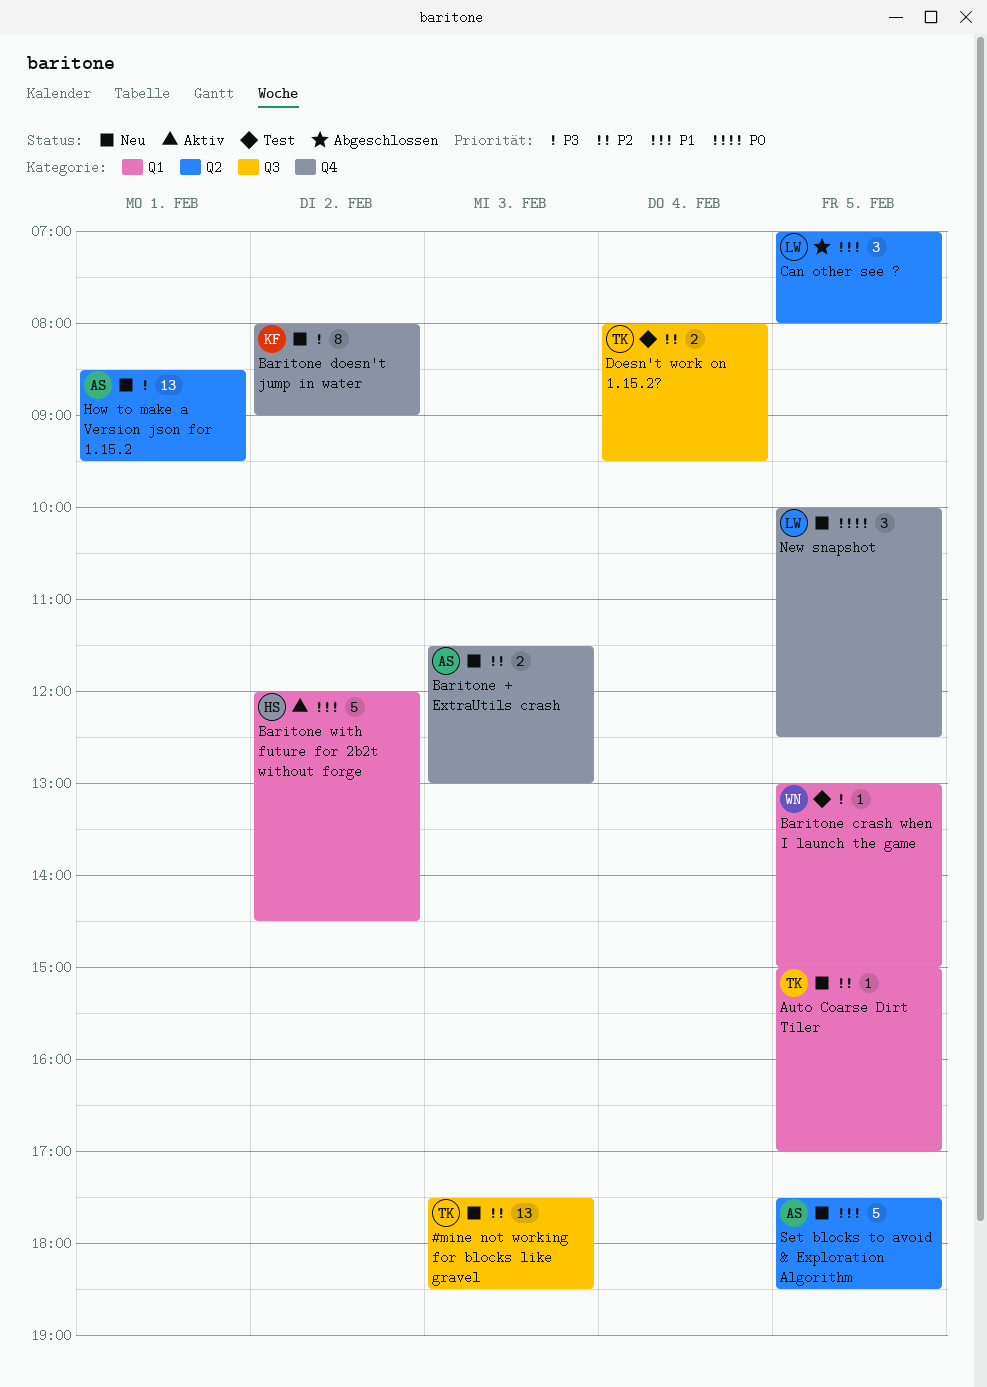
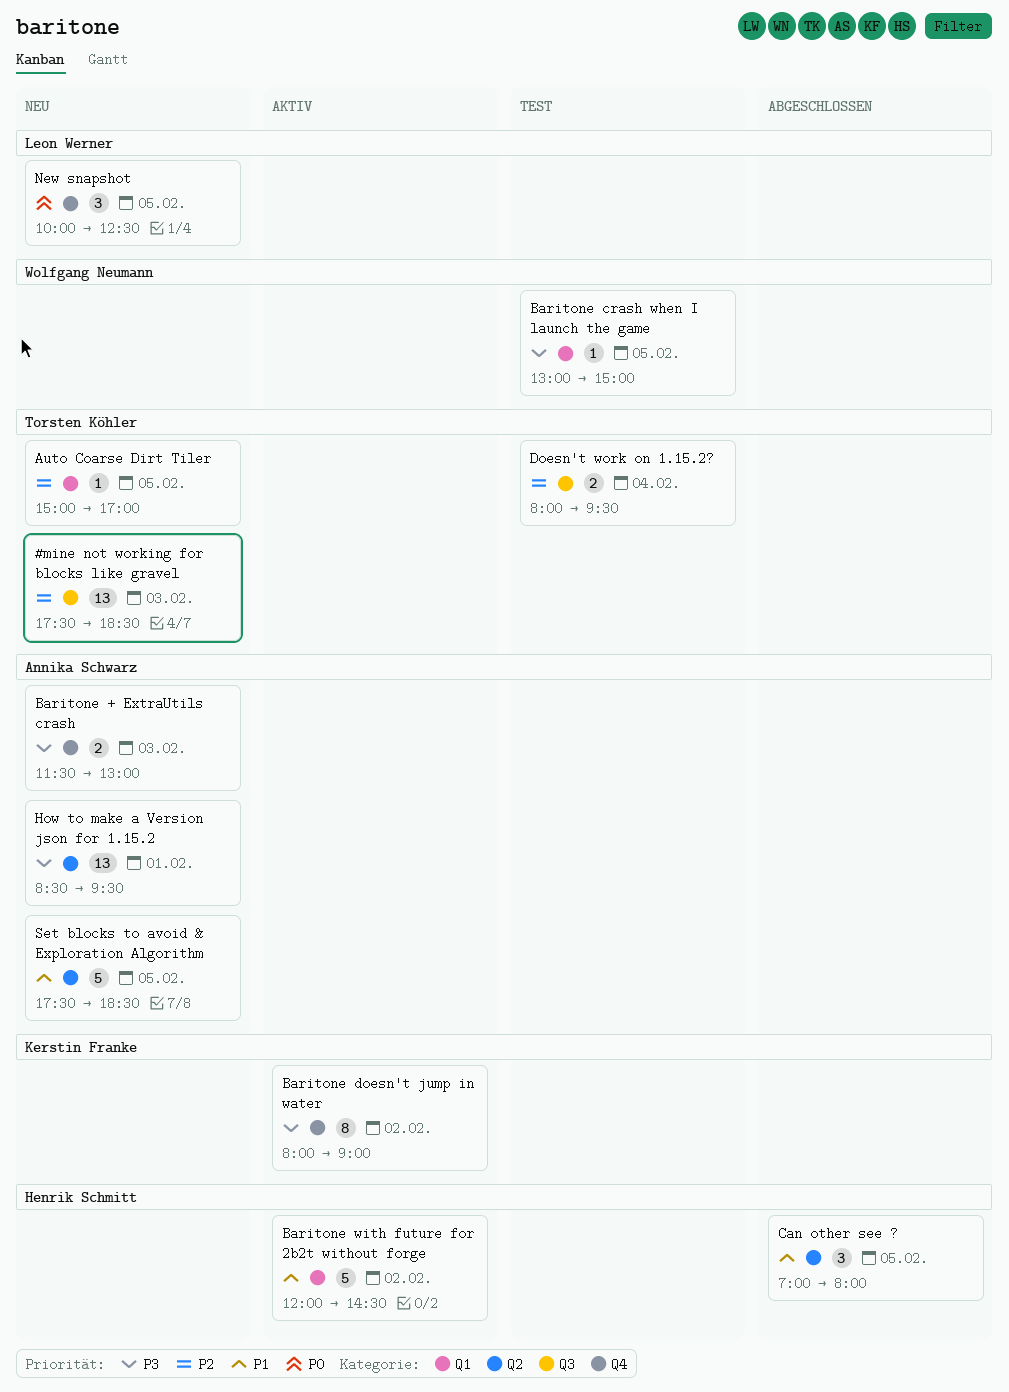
Baritone + ExtraUtils crash, priority: P2 -> P3
Baritone doesn't jump in water, status: Neu -> Aktiv
Can other see ?, owner: Leon Werner -> Henrik Schmitt

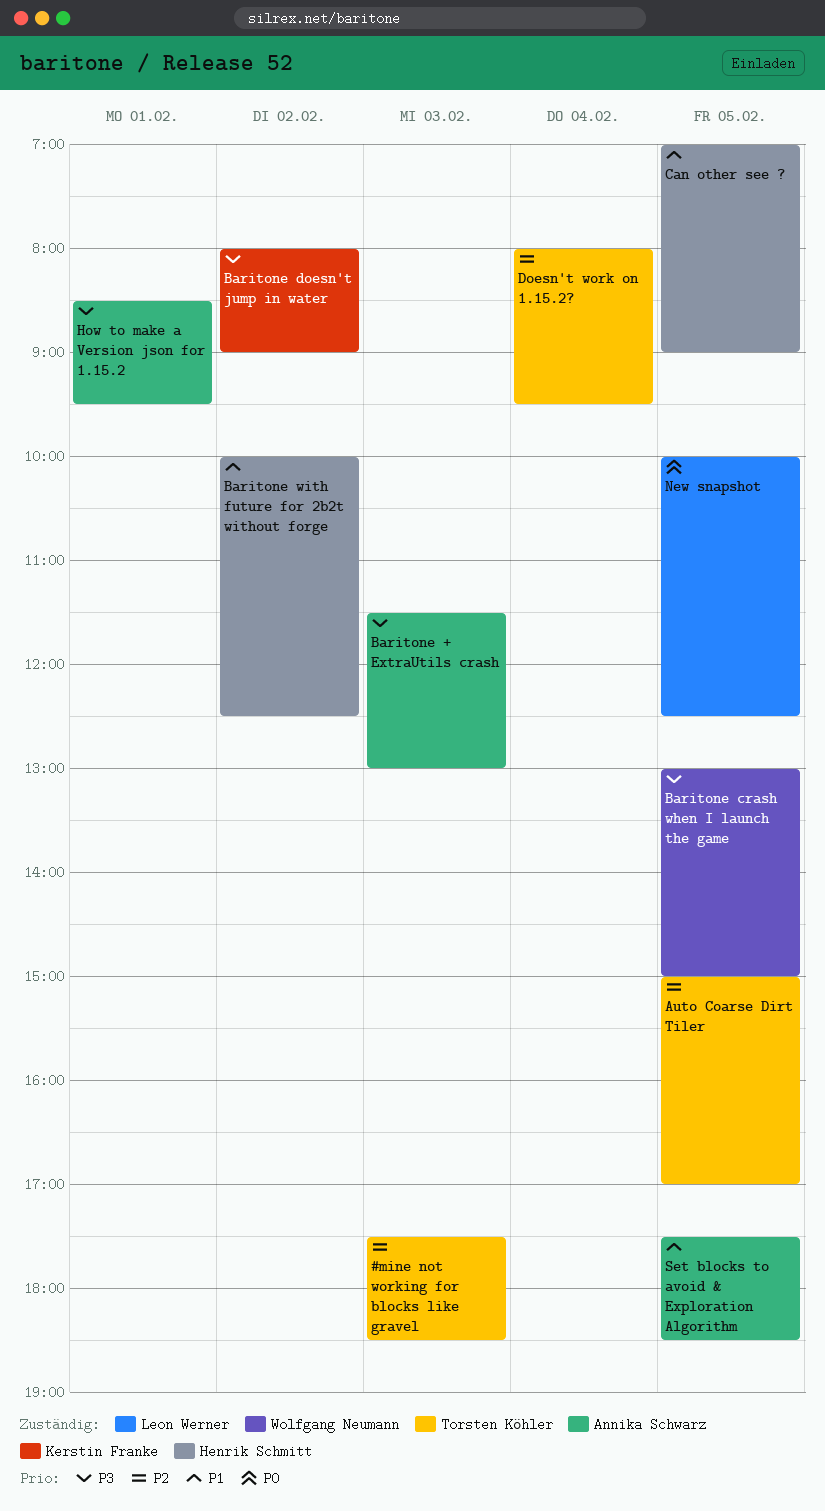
Baritone with future for 2b2t without forge, begins: 12:00 -> 10:00
Baritone with future for 2b2t without forge, ends: 14:30 -> 12:30
Can other see ?, ends: 08:00 -> 09:00

